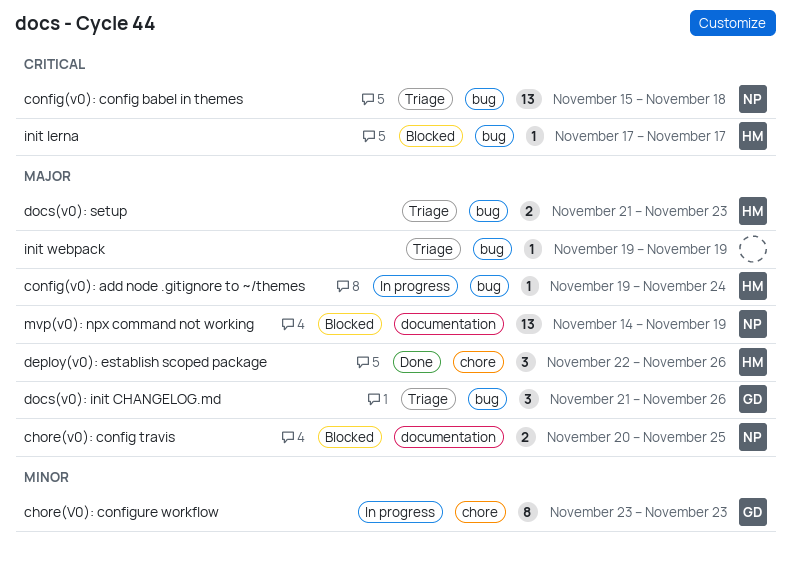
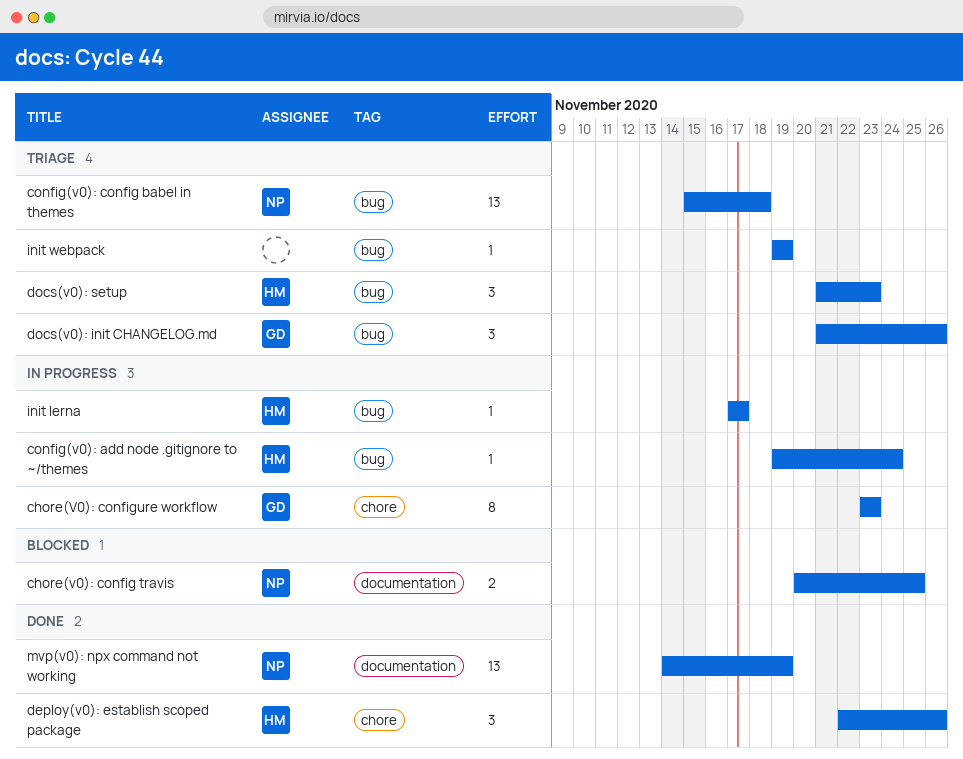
docs(v0): setup, estimate: 2 -> 3
init lerna, status: Blocked -> In progress
mvp(v0): npx command not working, status: Blocked -> Done

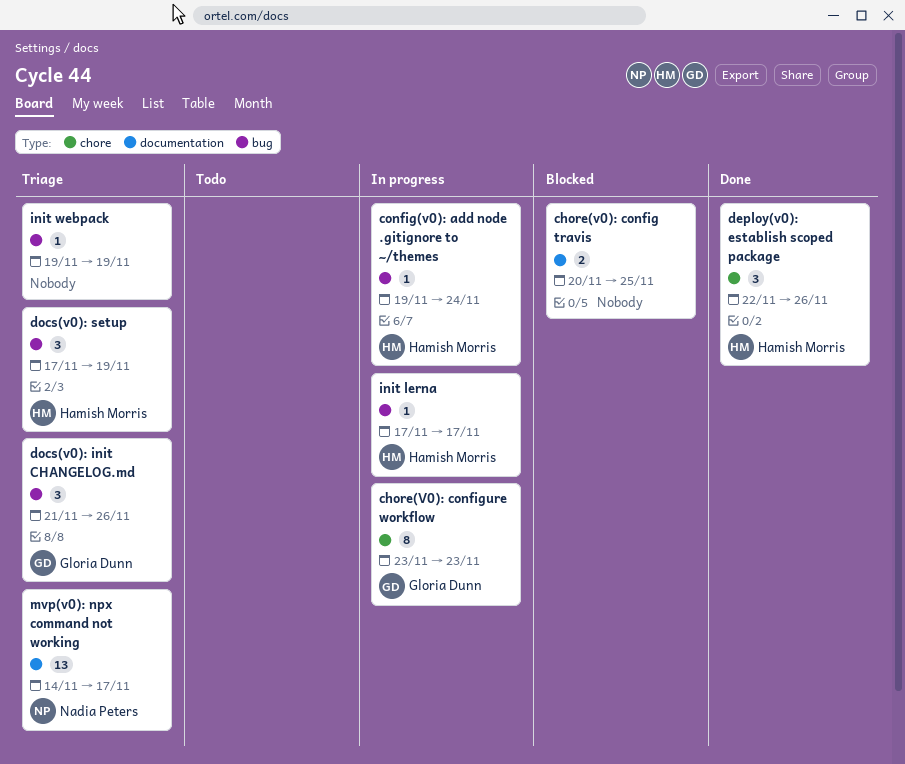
chore(v0): config travis, owner: Nadia Peters -> none
config(v0): config babel in themes: present -> none
docs(v0): setup, start: Nov 21 -> Nov 17
docs(v0): setup, due: Nov 23 -> Nov 19
mvp(v0): npx command not working, status: Done -> Triage
mvp(v0): npx command not working, due: Nov 19 -> Nov 17

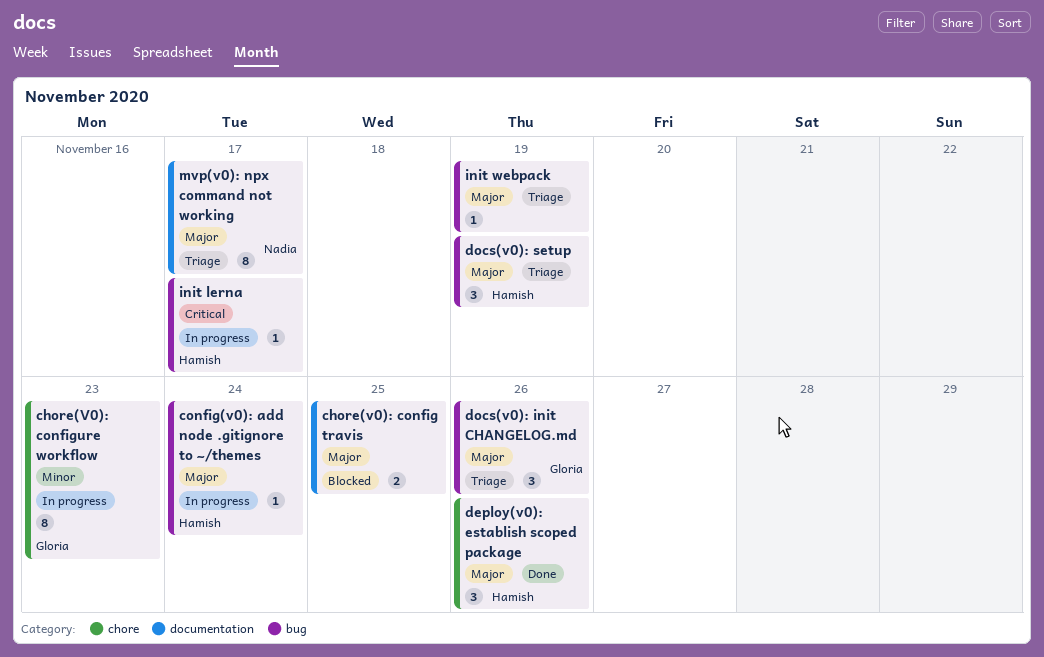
mvp(v0): npx command not working, estimate: 13 -> 8

